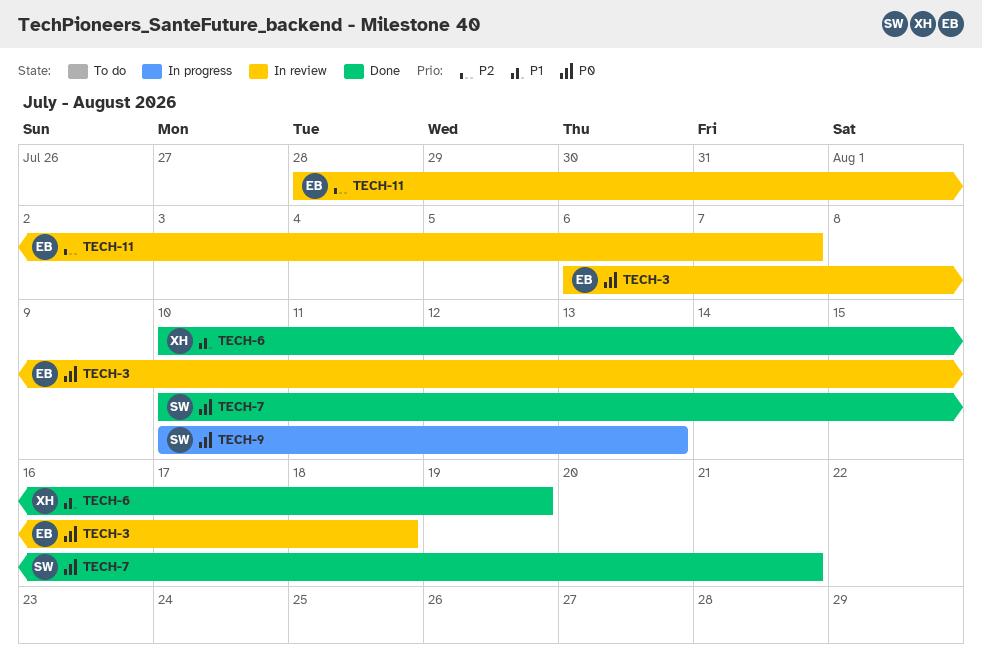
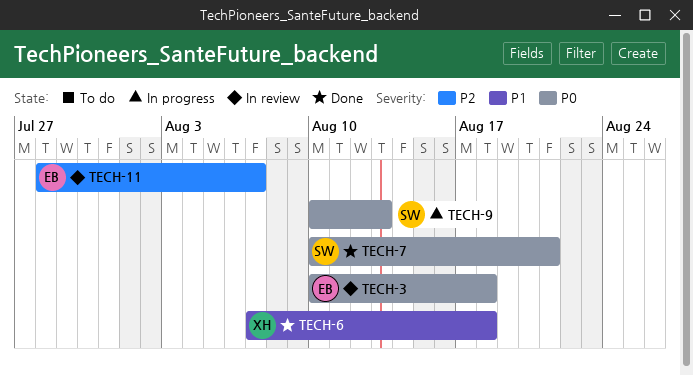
TECH-3, start: Aug 6 -> Aug 10
TECH-6, start: Aug 10 -> Aug 7
TECH-6, due: Aug 19 -> Aug 18

